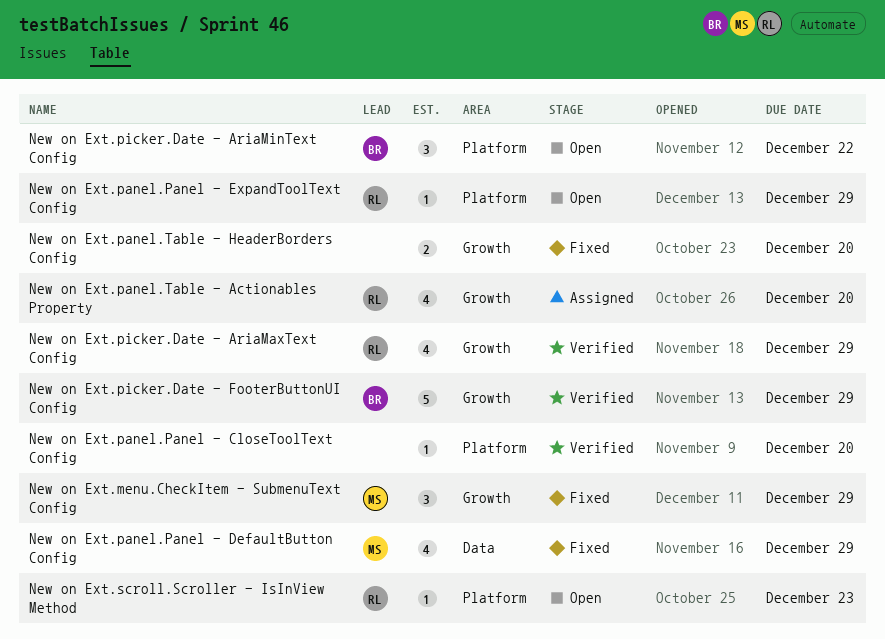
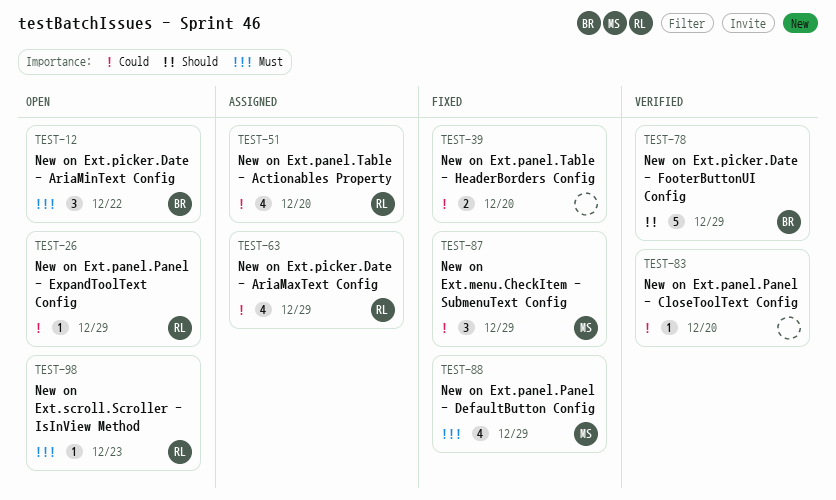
New on Ext.picker.Date - AriaMaxText Config, status: Verified -> Assigned

